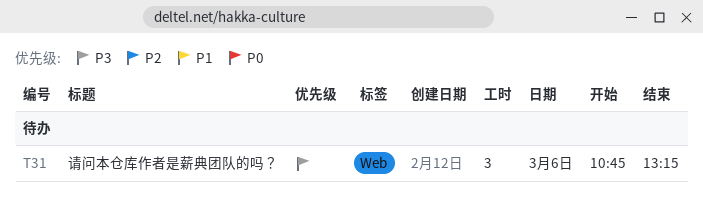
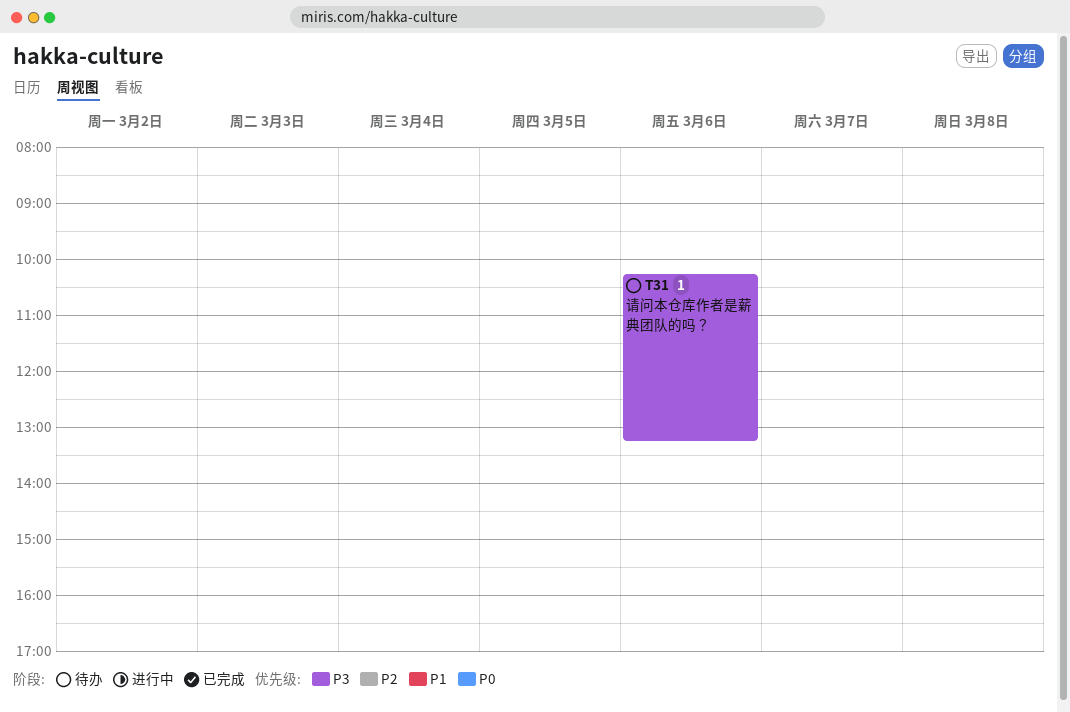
T31, estimate: 3 -> 1
T31, begins: 10:45 -> 10:15

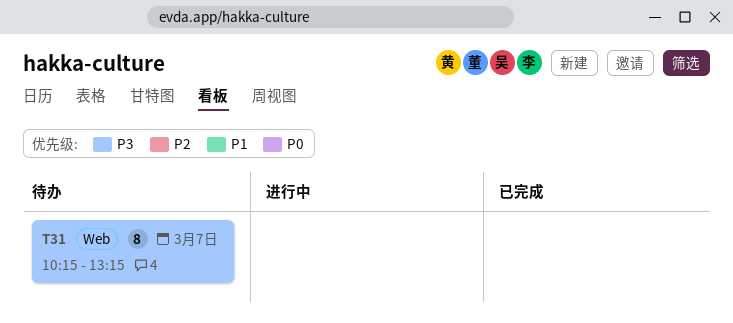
T31, estimate: 1 -> 8
T31, day: Mar 6 -> Mar 7

